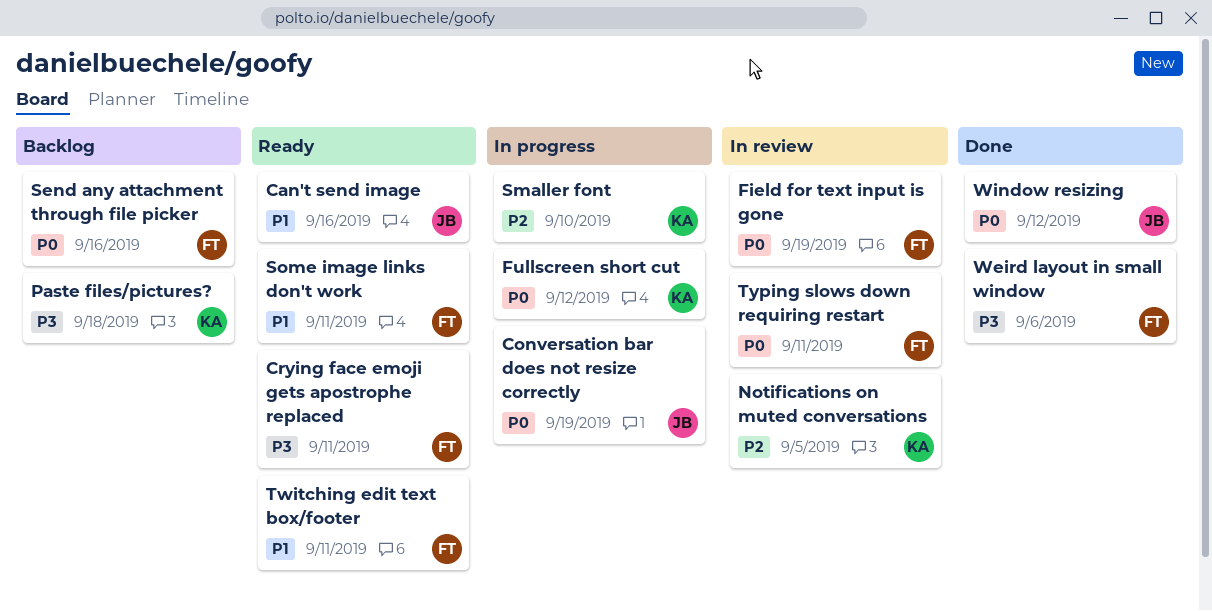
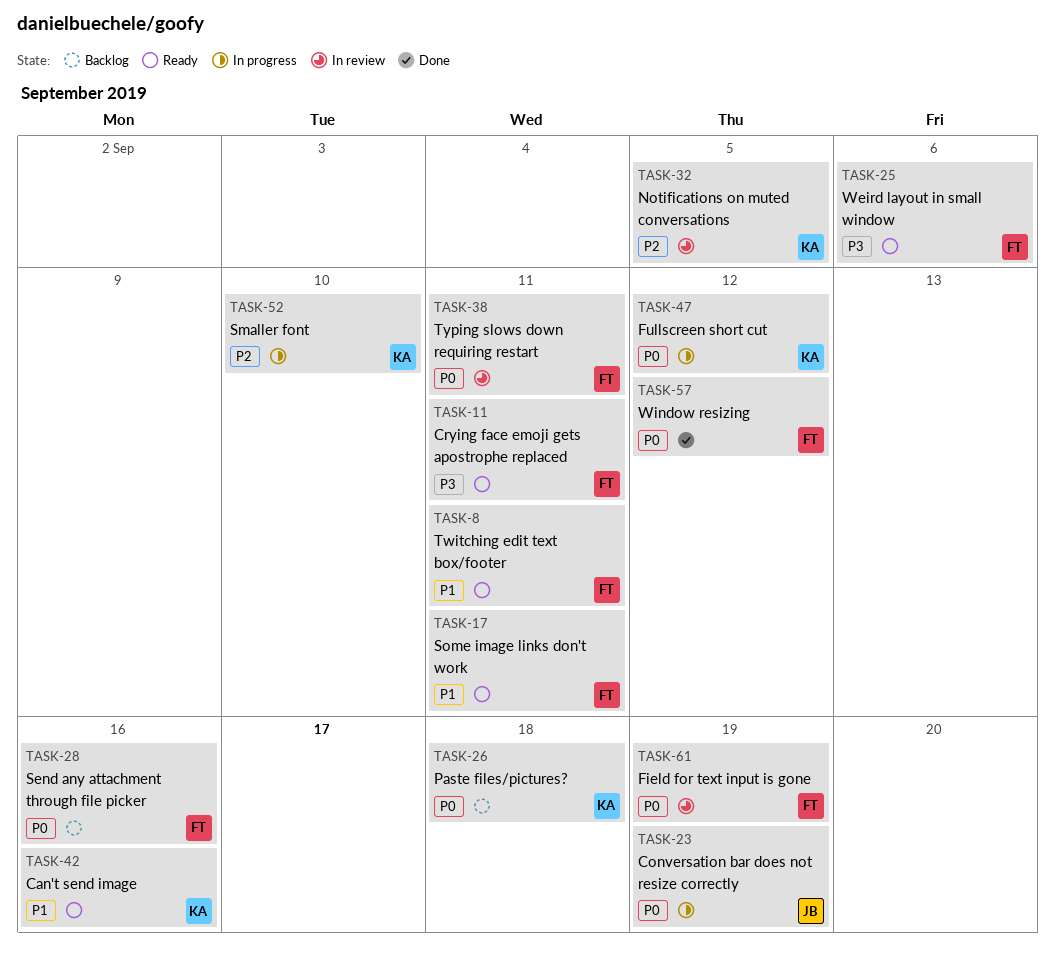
Can't send image, owner: JB -> KA
Paste files/pictures?, priority: P3 -> P0
Weird layout in small window, status: Done -> Ready
Window resizing, owner: JB -> FT

